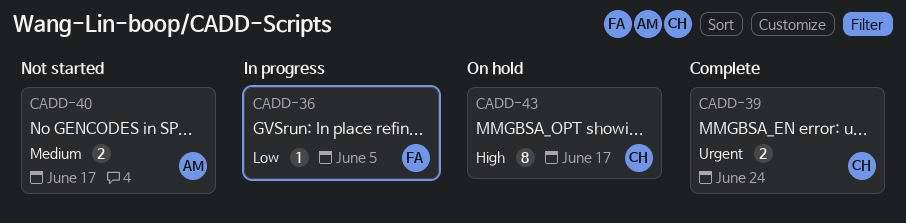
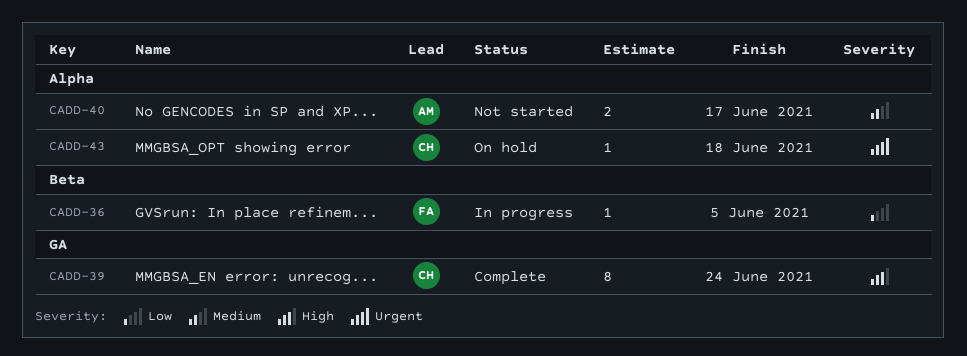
CADD-39, priority: Urgent -> High
CADD-39, estimate: 2 -> 8
CADD-43, priority: High -> Urgent
CADD-43, estimate: 8 -> 1
CADD-43, due: Jun 17 -> Jun 18

